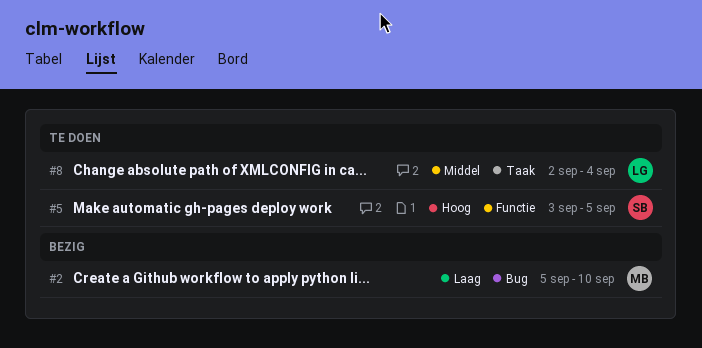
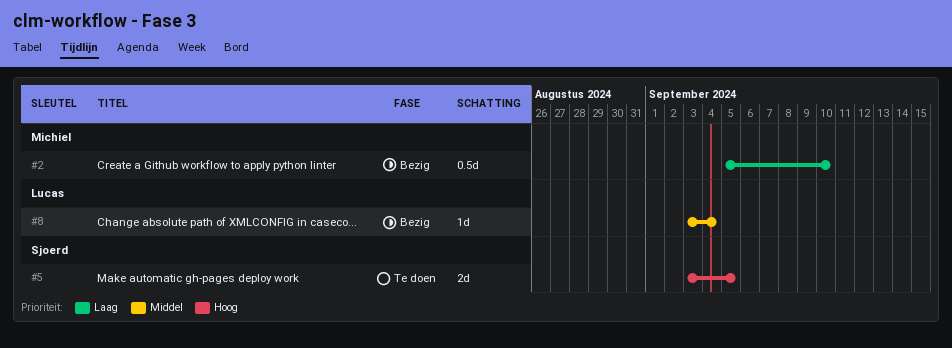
#8, status: Te doen -> Bezig
#8, start: Sep 2 -> Sep 3

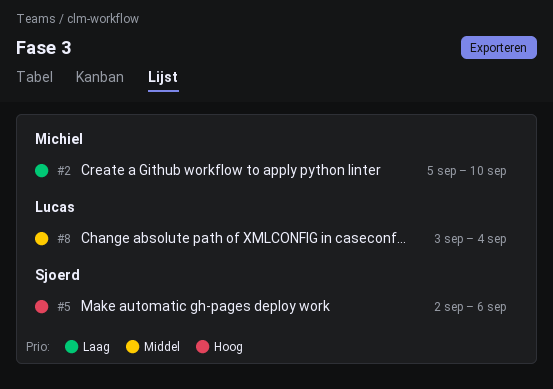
#5, start: Sep 3 -> Sep 2
#5, due: Sep 5 -> Sep 6

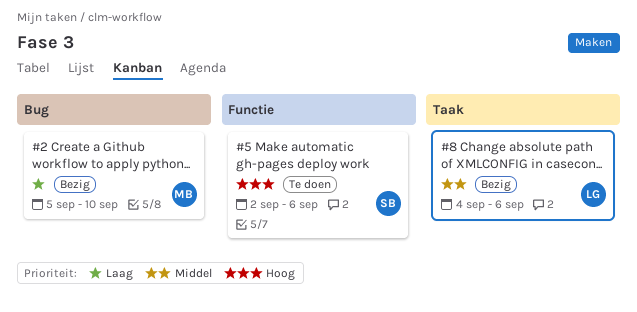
#8, start: Sep 3 -> Sep 4
#8, due: Sep 4 -> Sep 6

